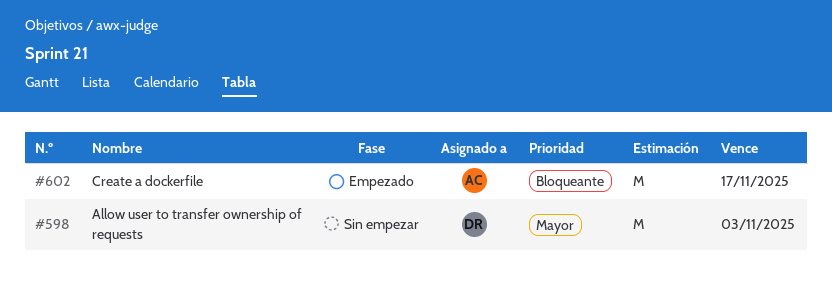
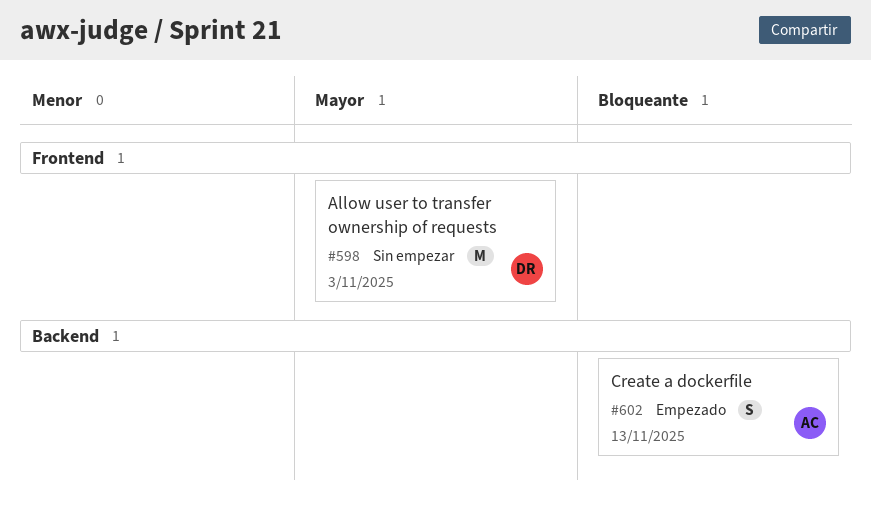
#602, estimate: M -> S
#602, due: Nov 17 -> Nov 13

